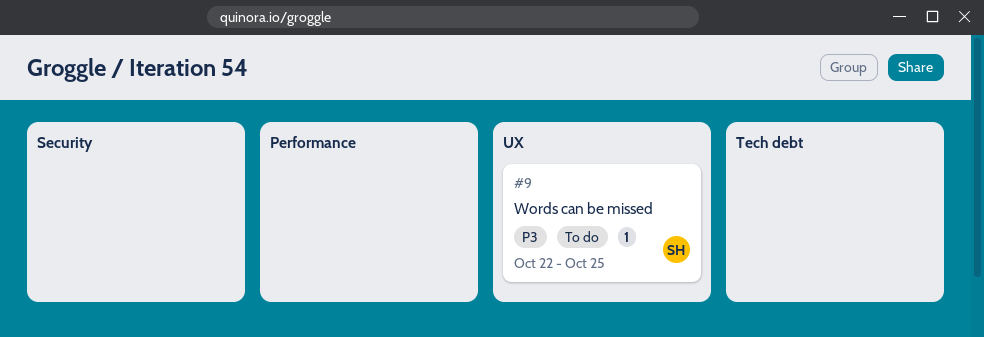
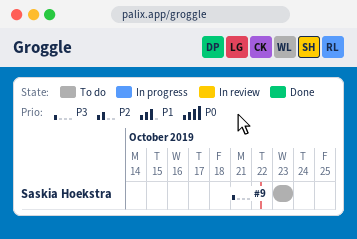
#9, start: Oct 22 -> Oct 23
#9, due: Oct 25 -> Oct 23

